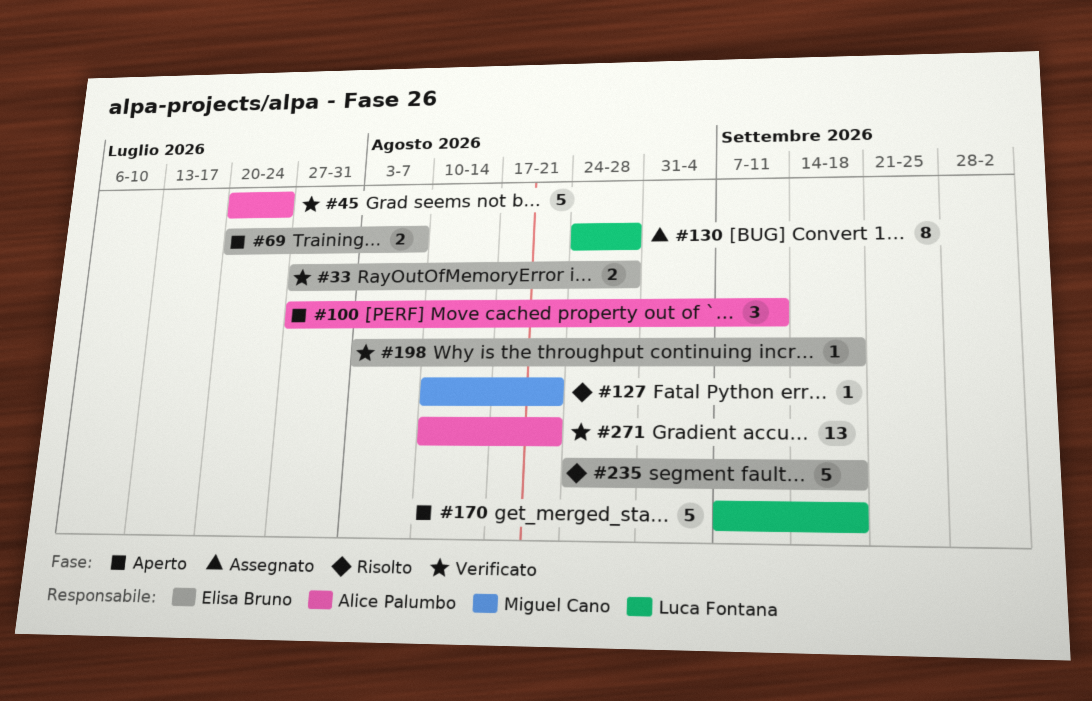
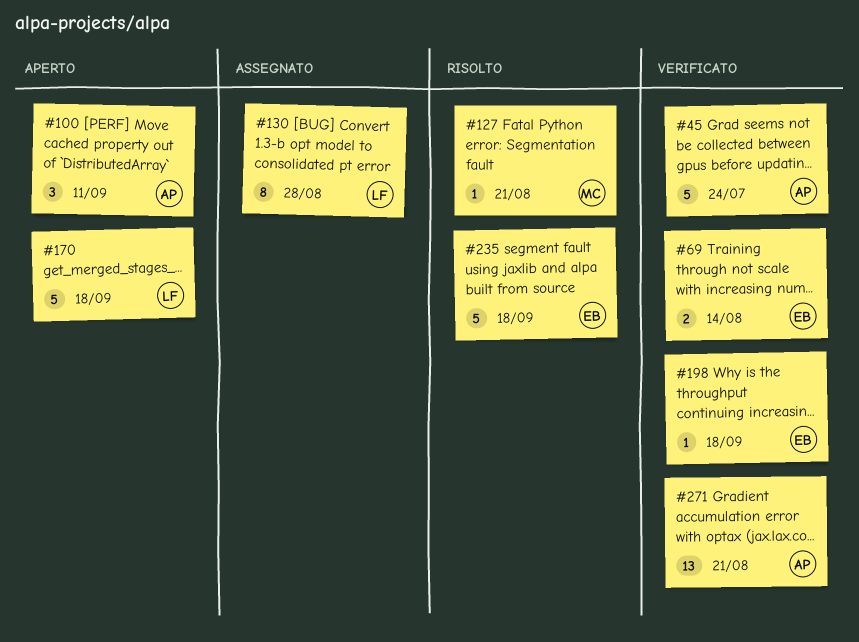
#33: present -> none
#69, status: Aperto -> Verificato
#69, due: Aug 7 -> Aug 14

